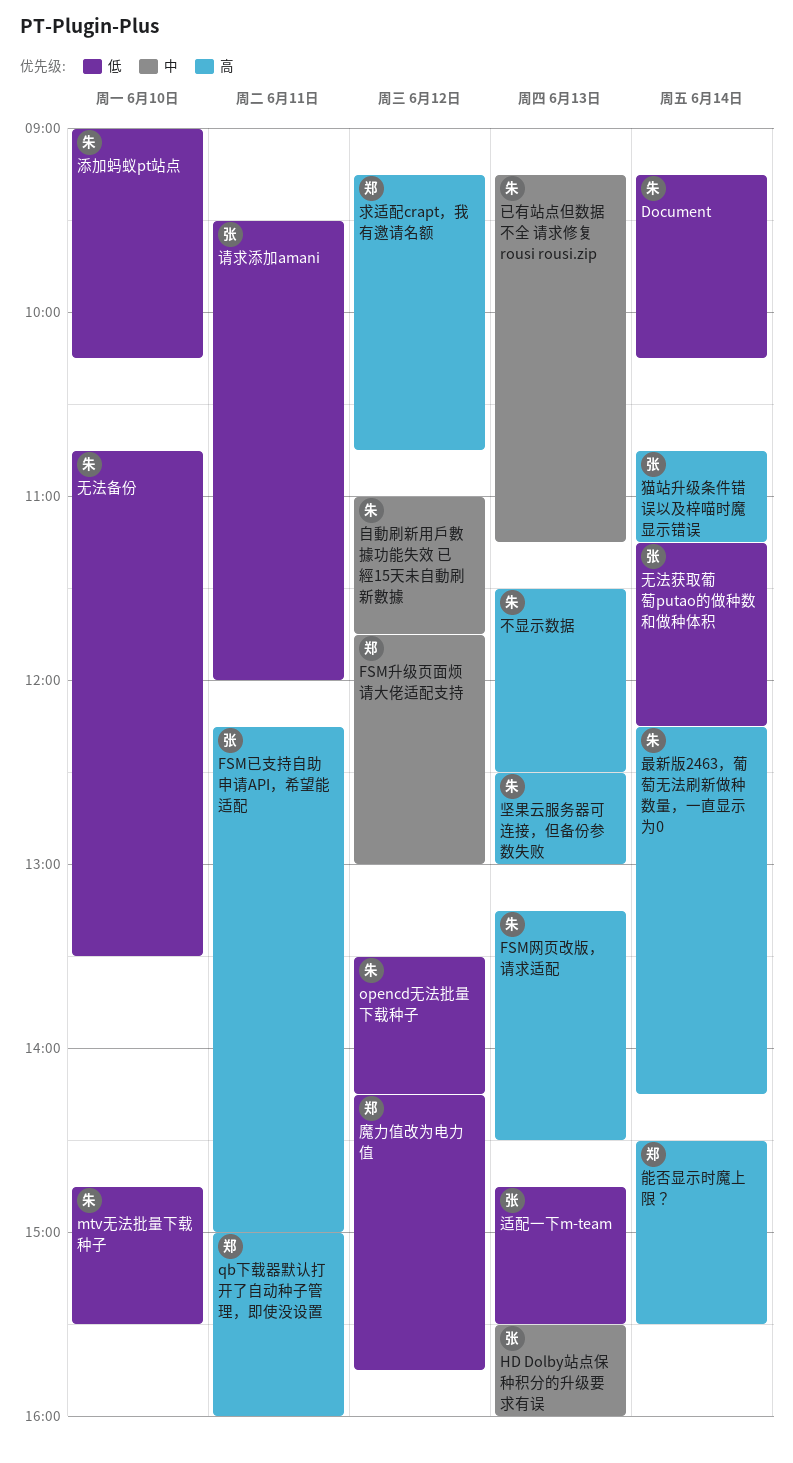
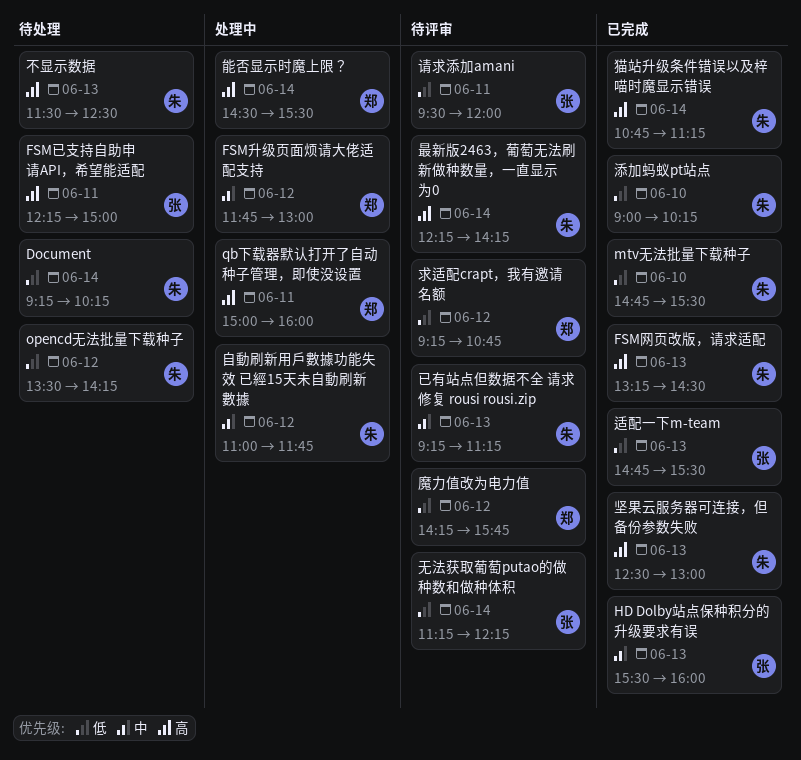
无法备份: present -> none
求适配crapt，我有邀请名额, priority: 高 -> 低
猫站升级条件错误以及梓喵时魔显示错误, owner: 张 -> 朱

